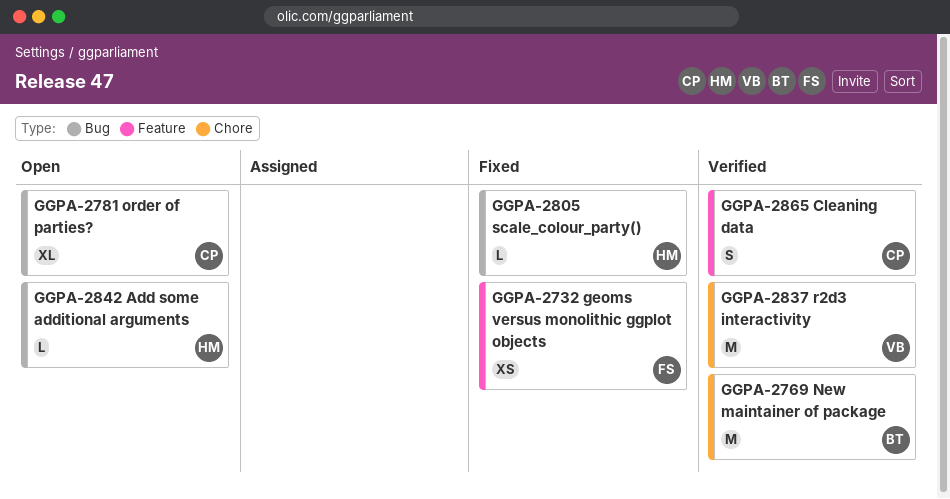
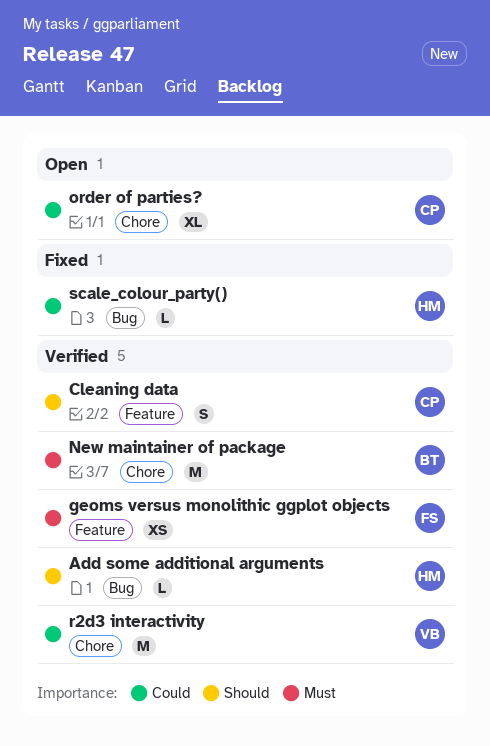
Add some additional arguments, status: Open -> Verified
geoms versus monolithic ggplot objects, status: Fixed -> Verified
order of parties?, label: Bug -> Chore

